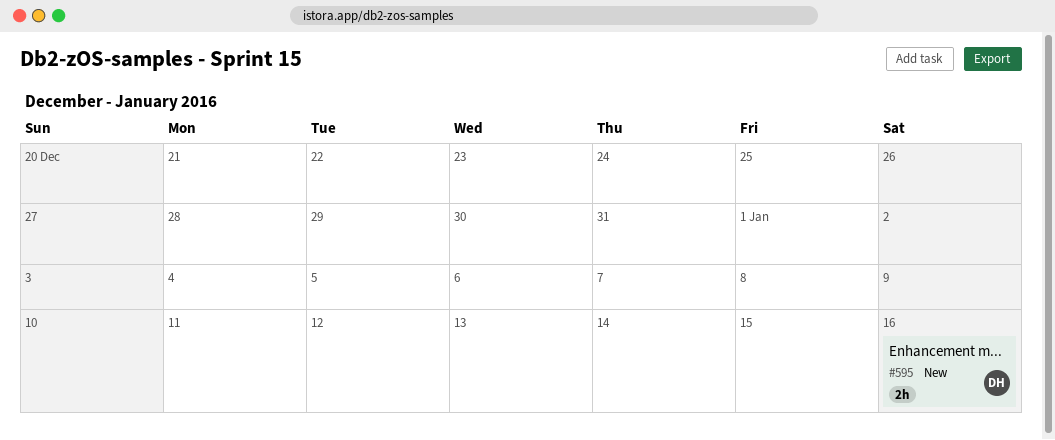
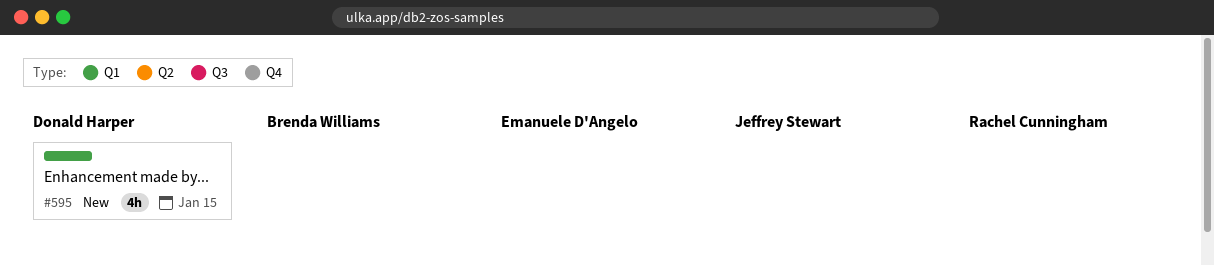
#595, estimate: 2h -> 4h
#595, due: Jan 16 -> Jan 15

